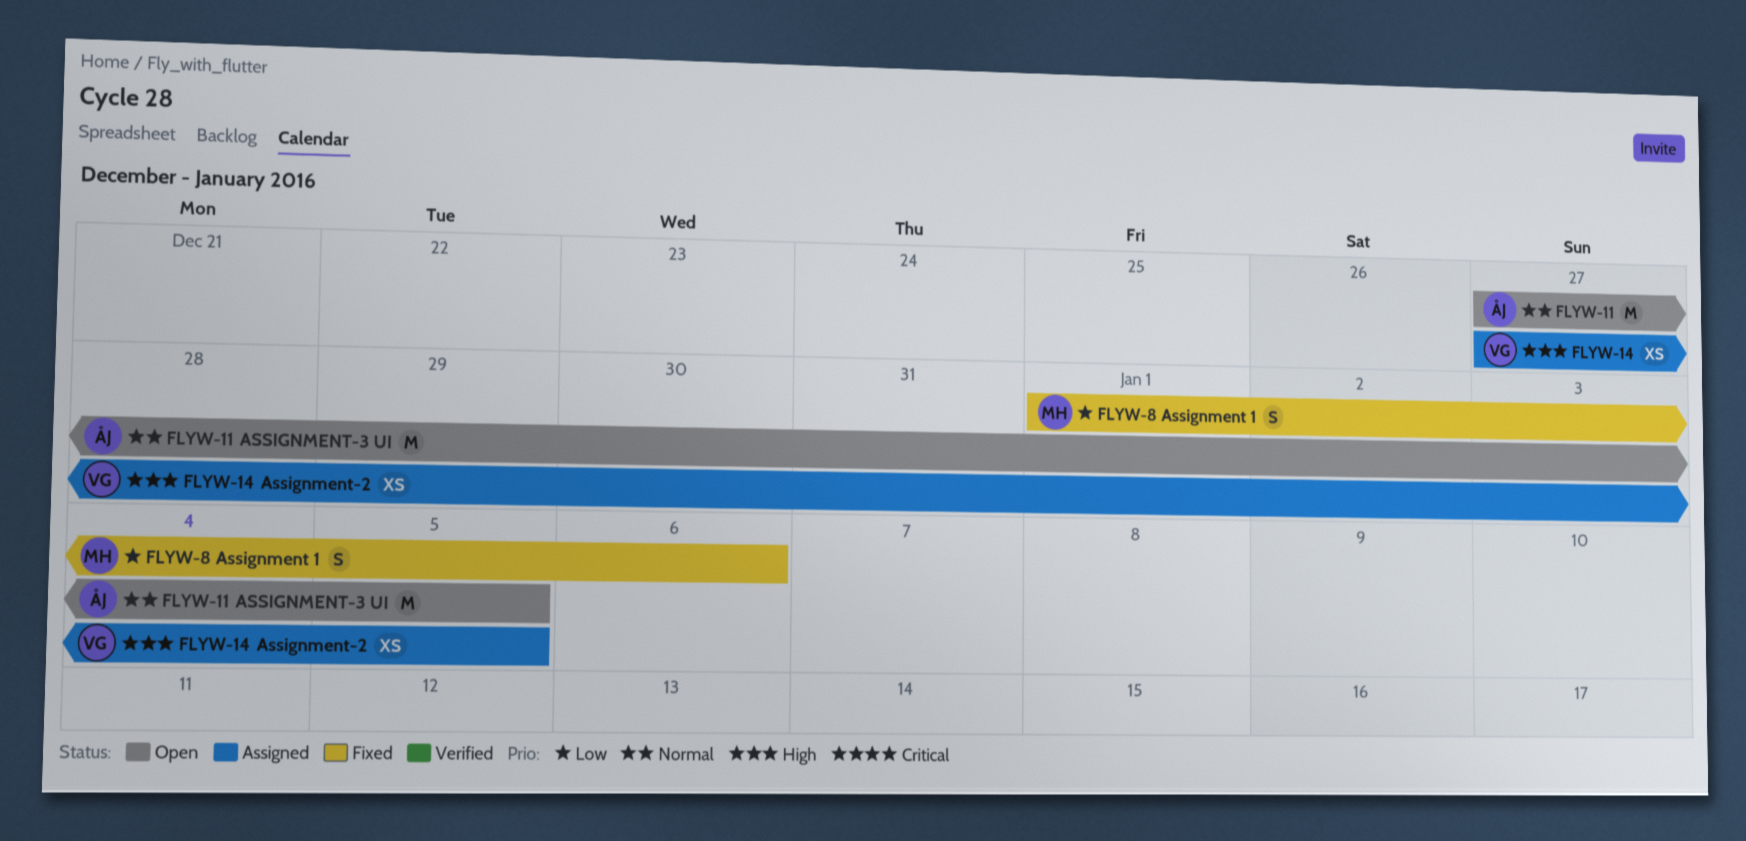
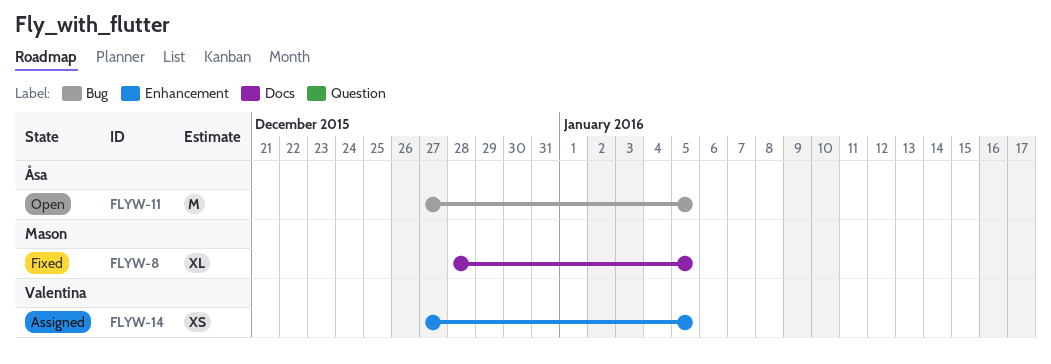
FLYW-8, estimate: S -> XL
FLYW-8, start: Jan 1 -> Dec 28
FLYW-8, due: Jan 6 -> Jan 5

